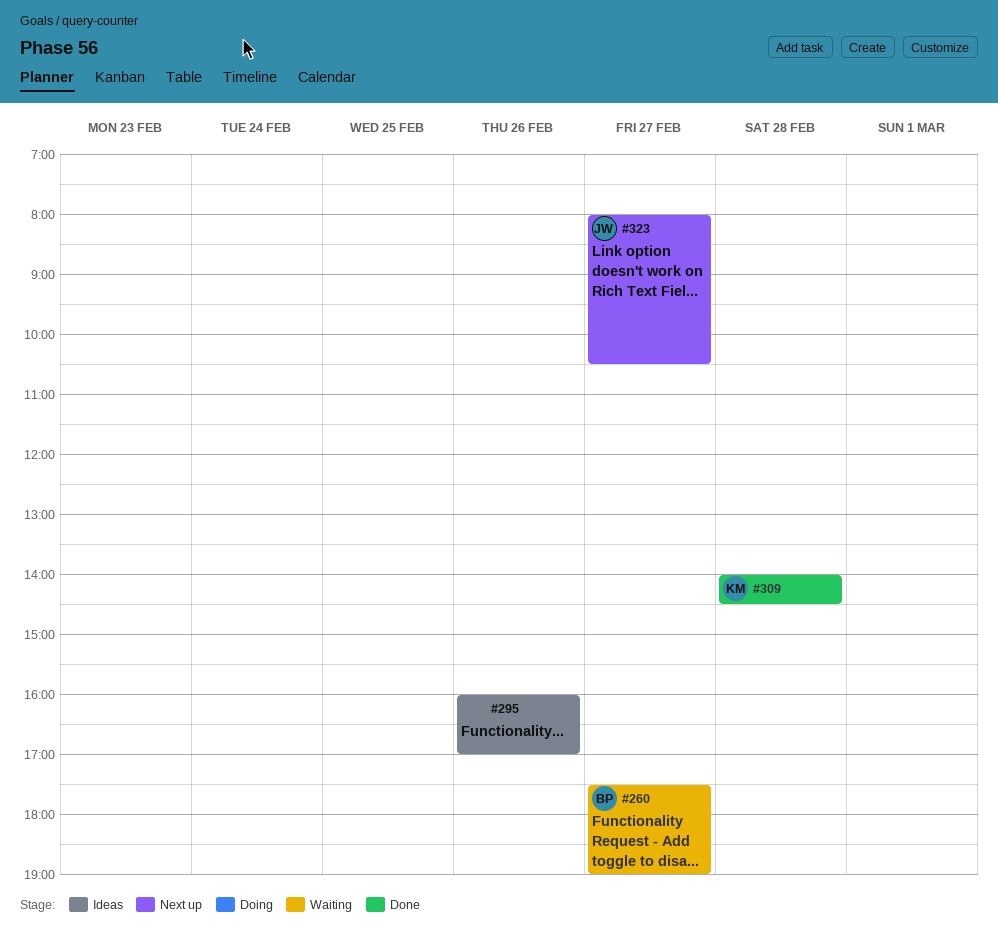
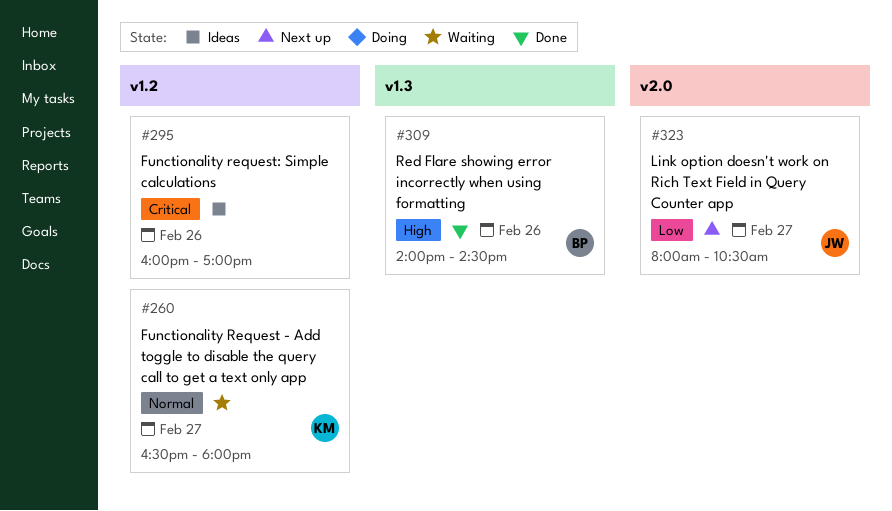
#260, owner: BP -> KM
#260, begins: 17:30 -> 16:30
#260, ends: 19:00 -> 18:00
#309, owner: KM -> BP
#309, day: Feb 28 -> Feb 26

